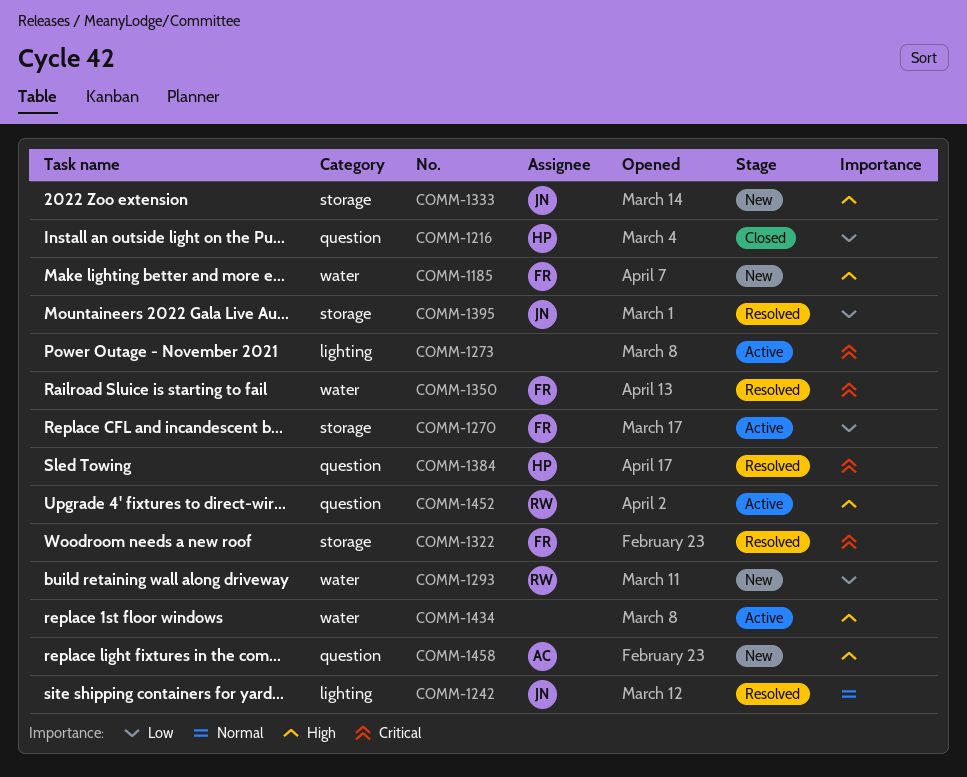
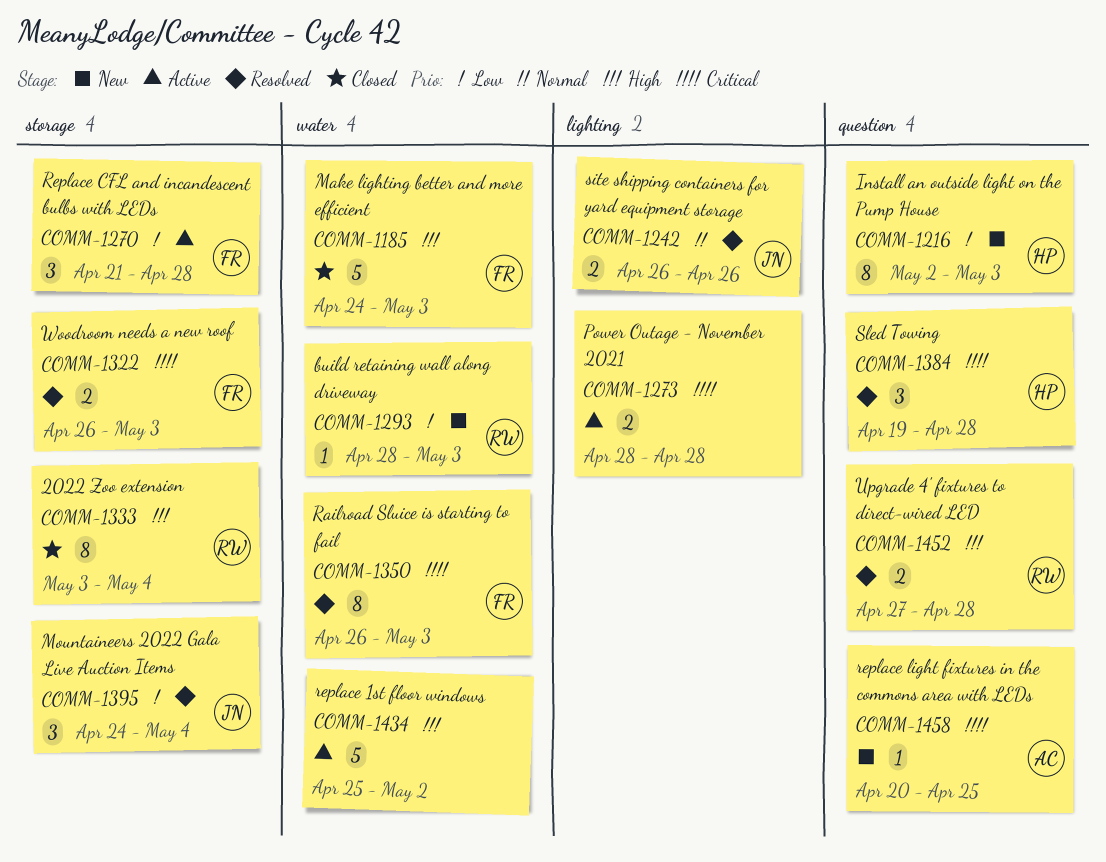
COMM-1185, status: New -> Closed
COMM-1216, status: Closed -> New
COMM-1333, status: New -> Closed
COMM-1333, owner: JN -> RW
COMM-1452, status: Active -> Resolved
COMM-1458, priority: High -> Critical

